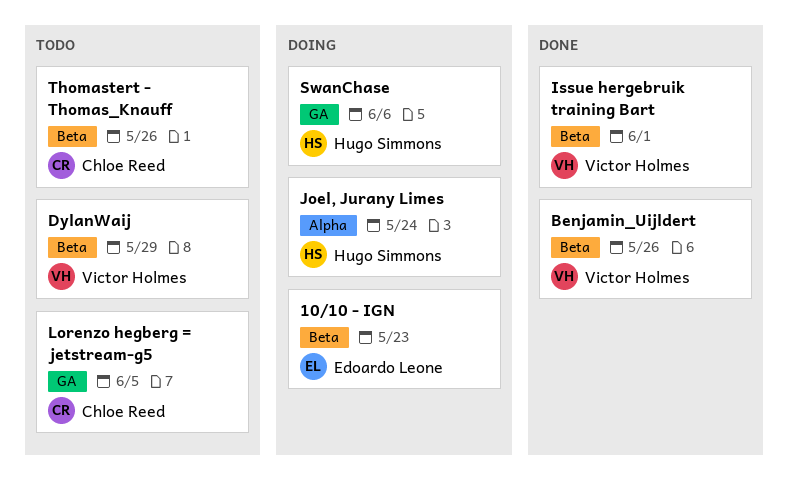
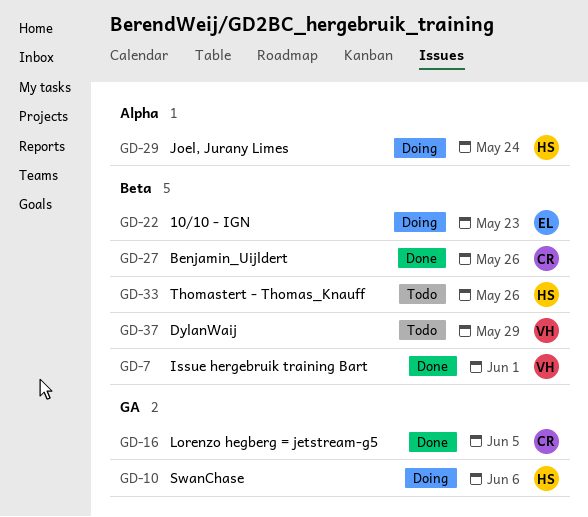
Benjamin_Uijldert, owner: Victor Holmes -> Chloe Reed
Lorenzo hegberg = jetstream-g5, status: Todo -> Done
Thomastert - Thomas_Knauff, owner: Chloe Reed -> Hugo Simmons

